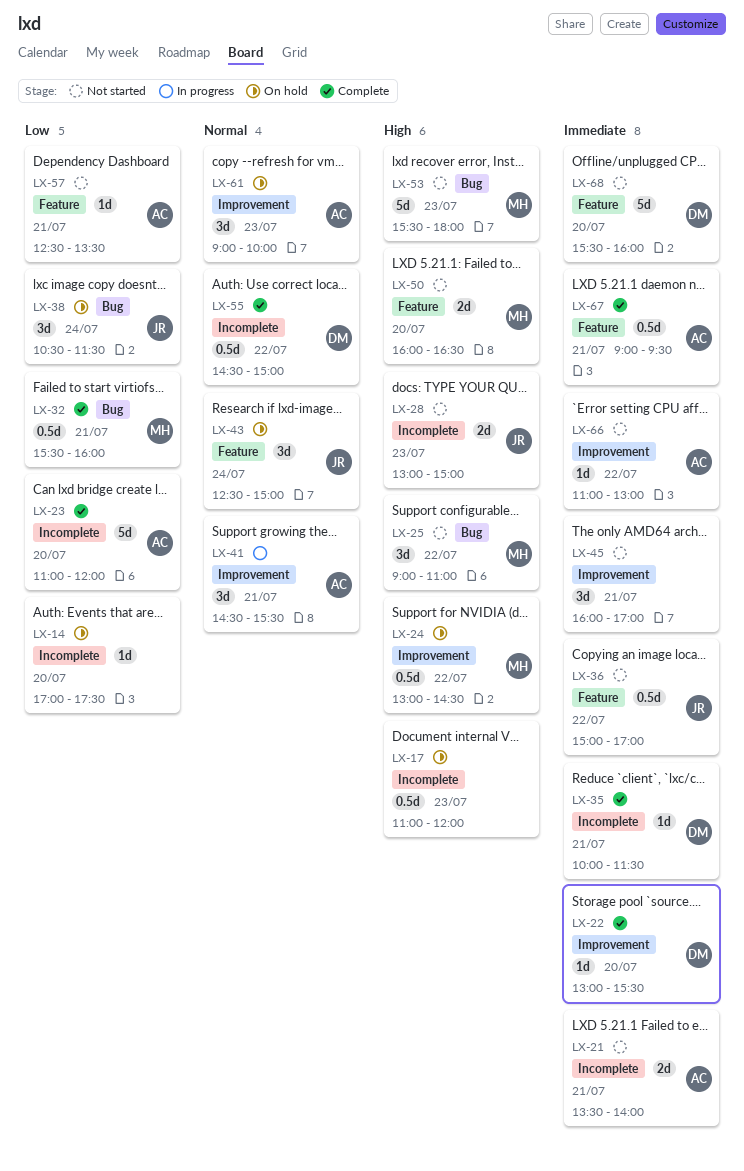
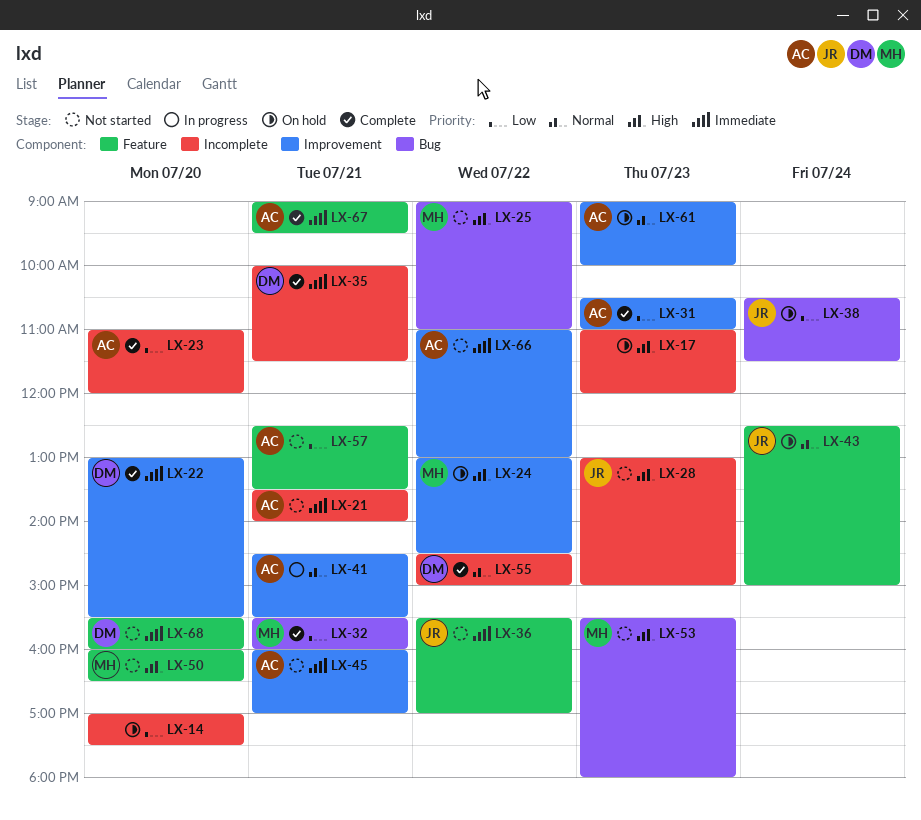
LX-31: none -> present
LX-36, begins: 15:00 -> 15:30
LX-45, owner: none -> AC

